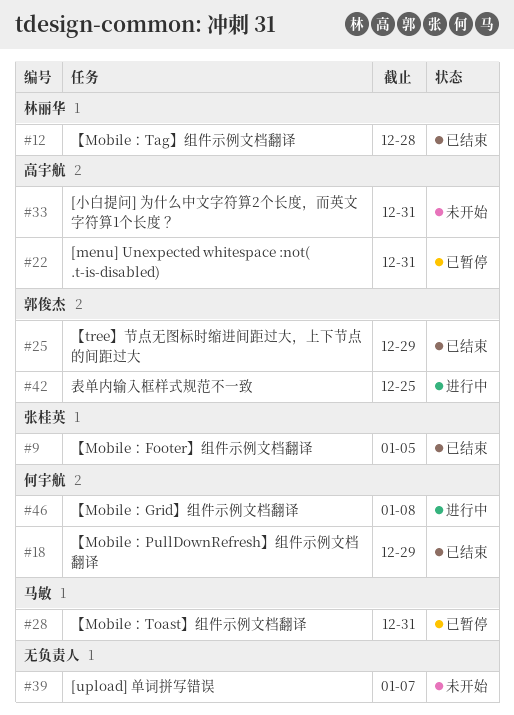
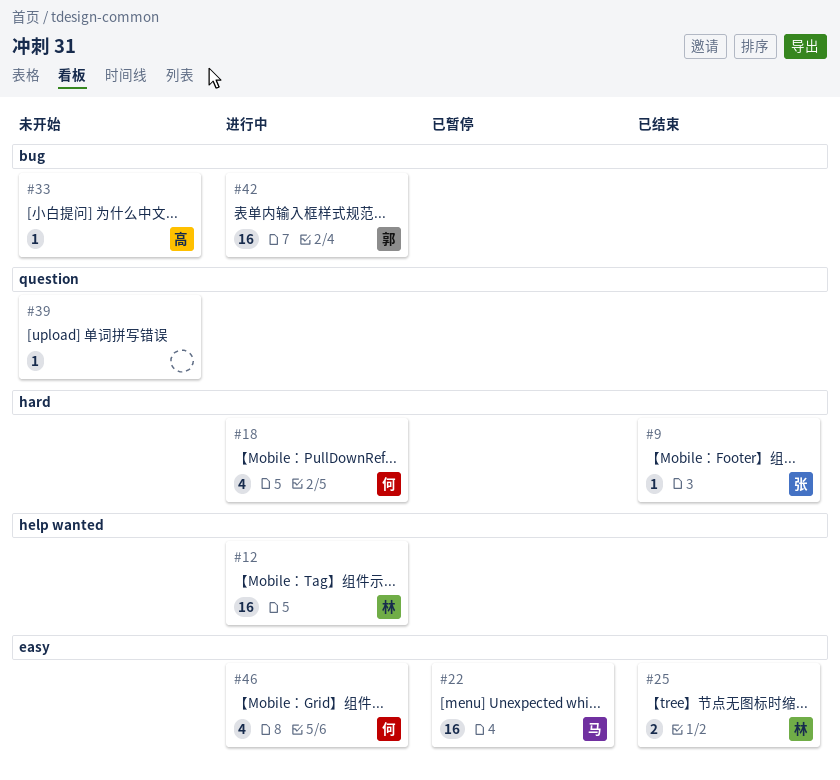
#12, status: 已结束 -> 进行中
#18, status: 已结束 -> 进行中
#22, owner: 高宇航 -> 马敏
#25, owner: 郭俊杰 -> 林丽华
#28: present -> none

